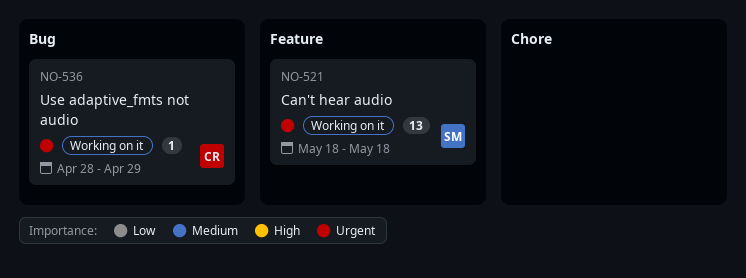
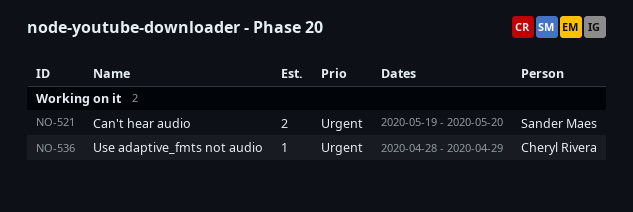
NO-521, estimate: 13 -> 2
NO-521, start: May 18 -> May 19
NO-521, due: May 18 -> May 20

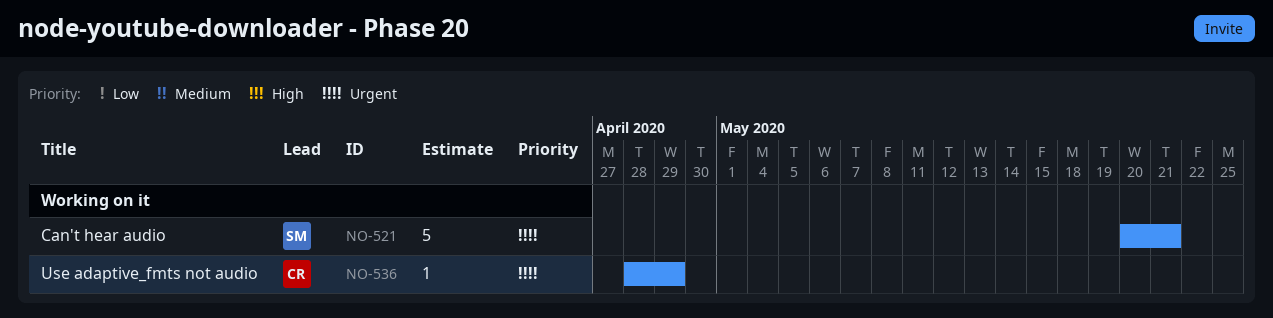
NO-521, estimate: 2 -> 5
NO-521, start: May 19 -> May 20
NO-521, due: May 20 -> May 21

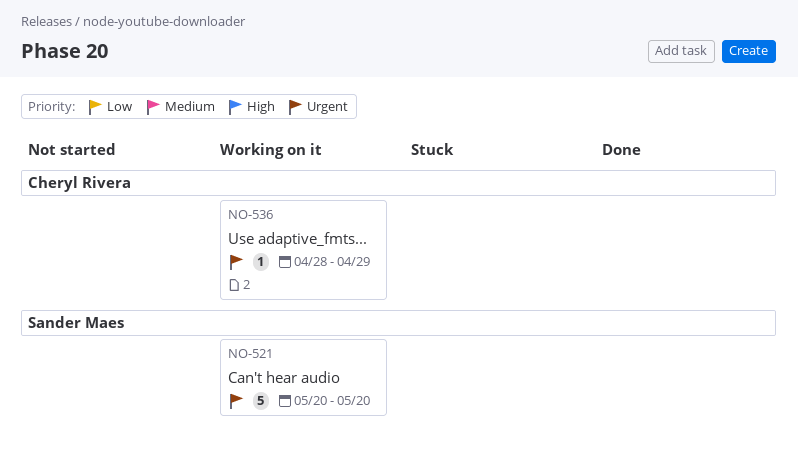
NO-521, due: May 21 -> May 20

